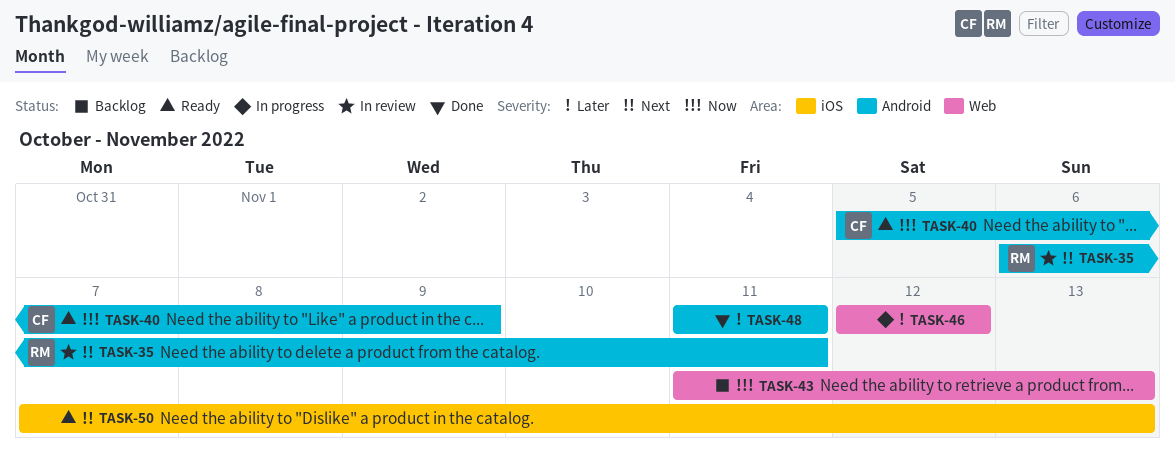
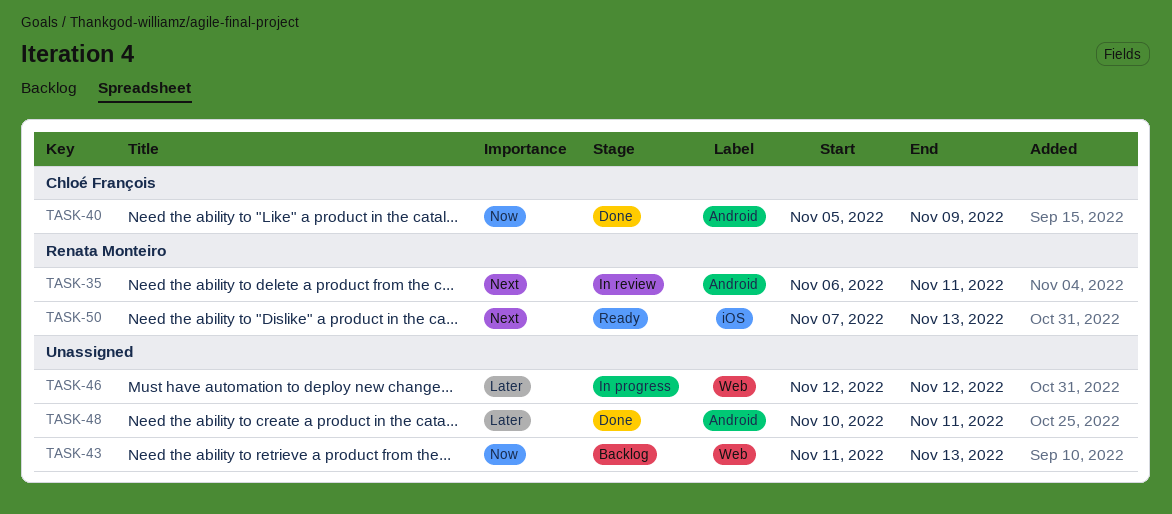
TASK-40, status: Ready -> Done
TASK-48, start: Nov 11 -> Nov 10
TASK-50, owner: none -> Renata Monteiro

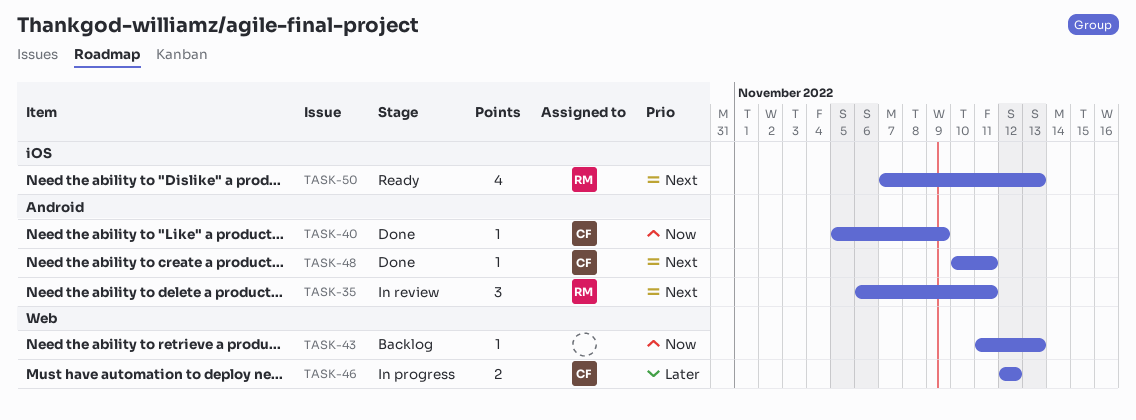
TASK-46, owner: none -> Chloé François
TASK-48, owner: none -> Chloé François
TASK-48, priority: Later -> Next

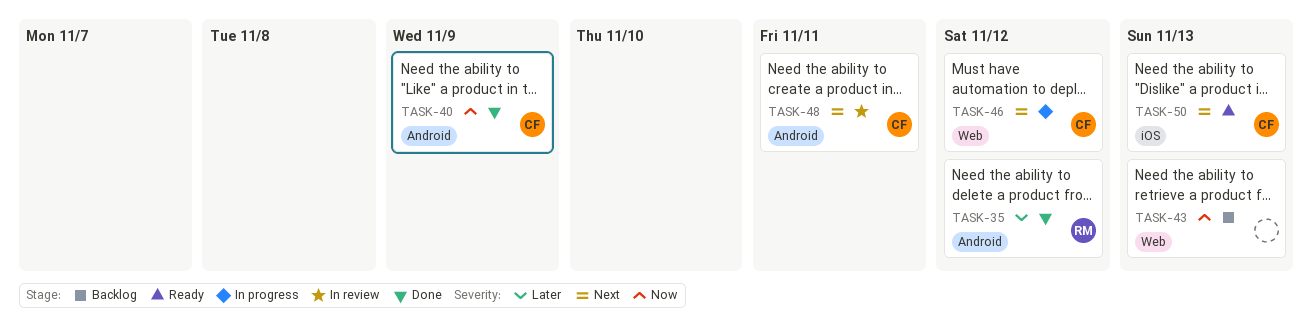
TASK-35, status: In review -> Done
TASK-35, priority: Next -> Later
TASK-35, due: Nov 11 -> Nov 12
TASK-46, priority: Later -> Next
TASK-48, status: Done -> In review
TASK-50, owner: RM -> CF

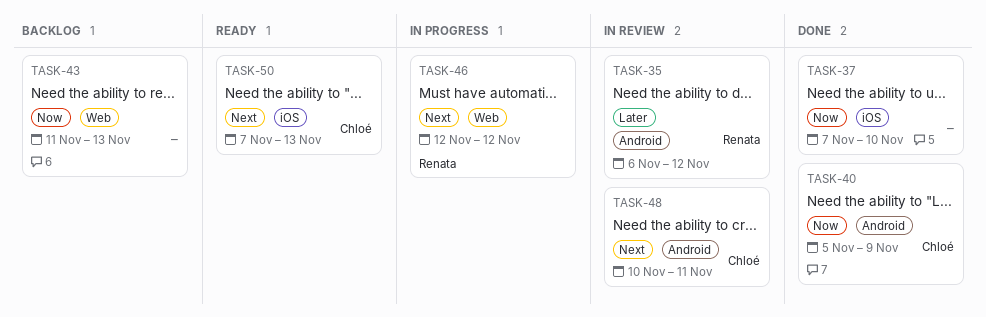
TASK-35, status: Done -> In review
TASK-37: none -> present
TASK-46, owner: Chloé -> Renata

